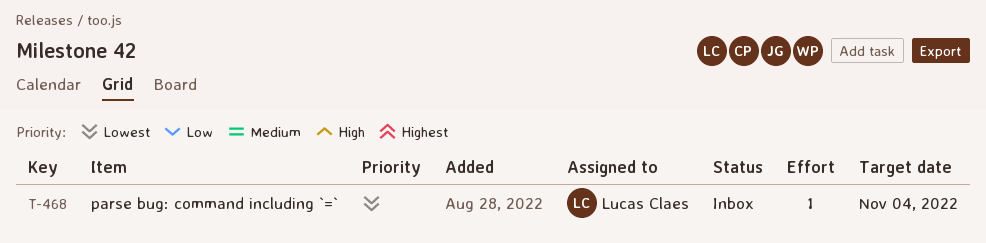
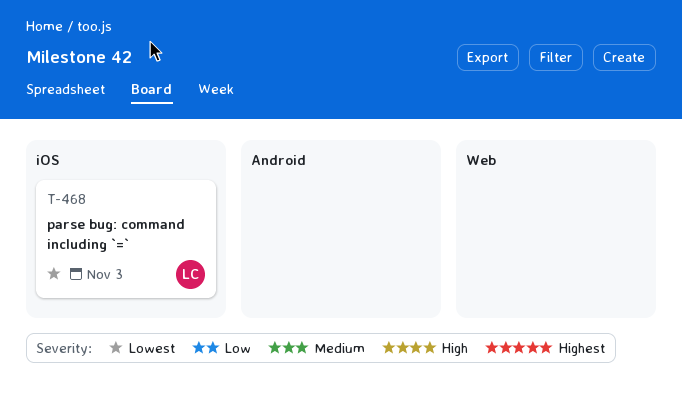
T-468, due: Nov 4 -> Nov 3

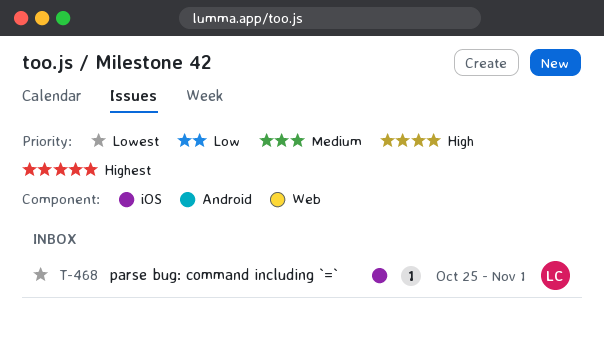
T-468, due: Nov 3 -> Nov 1

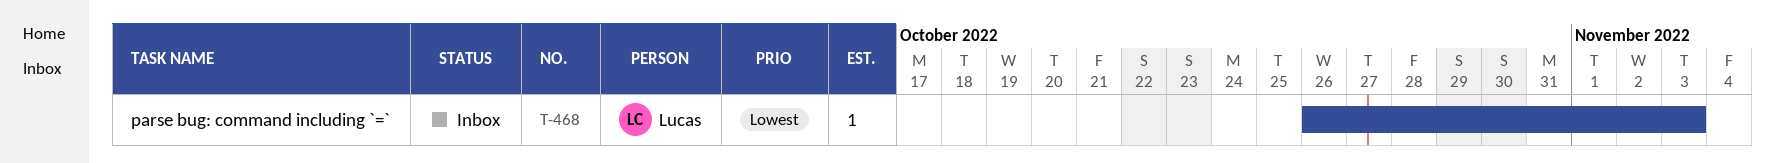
T-468, start: Oct 25 -> Oct 26
T-468, due: Nov 1 -> Nov 3

